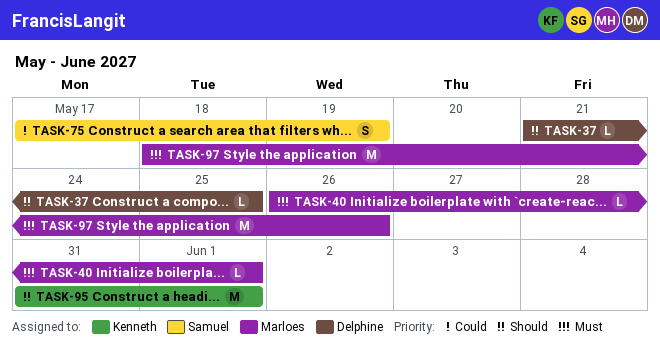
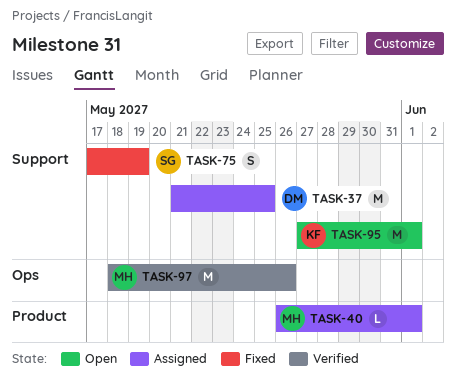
TASK-37, estimate: L -> M
TASK-95, start: May 31 -> May 27

